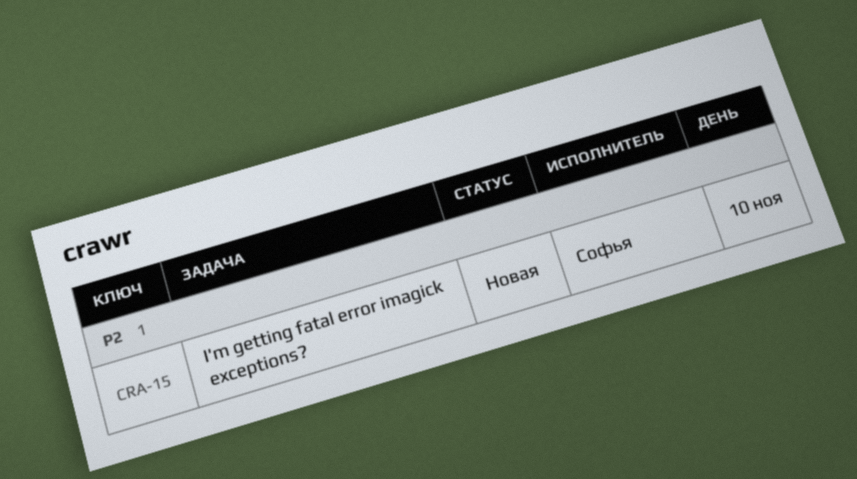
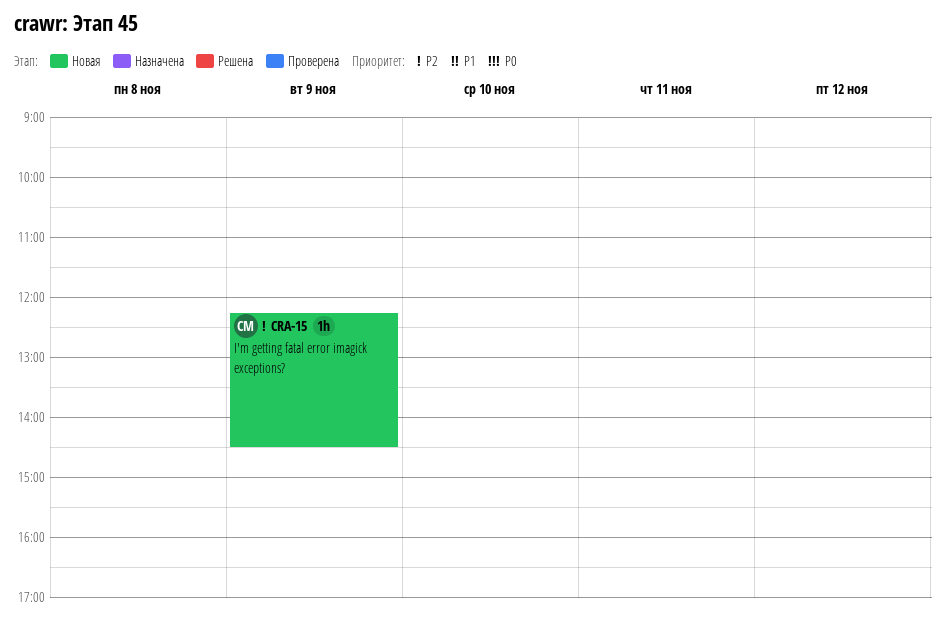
CRA-15, day: Nov 10 -> Nov 9

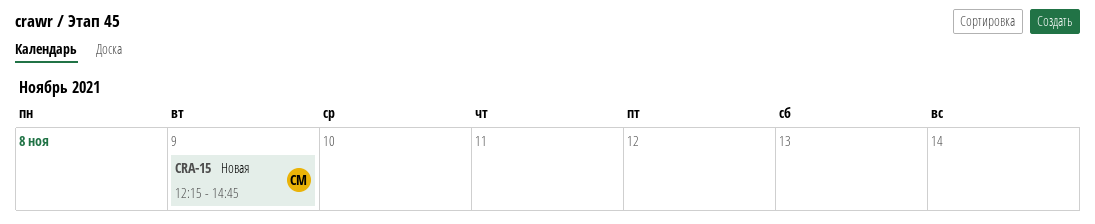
CRA-15, ends: 14:30 -> 14:45

